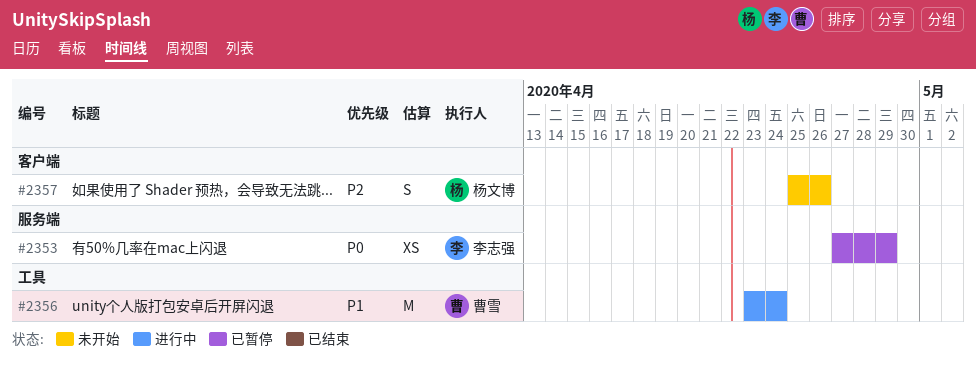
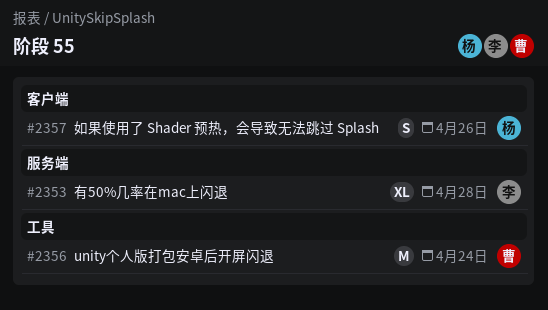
#2353, estimate: XS -> XL
#2353, due: Apr 29 -> Apr 28

